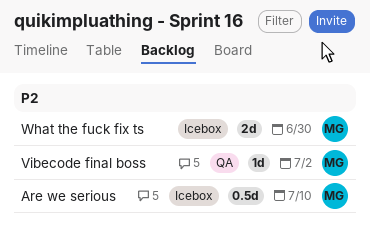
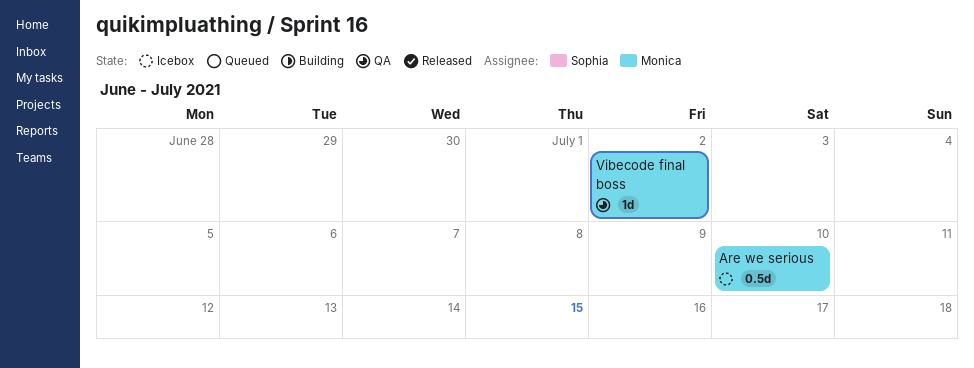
What the fuck fix ts: present -> none

